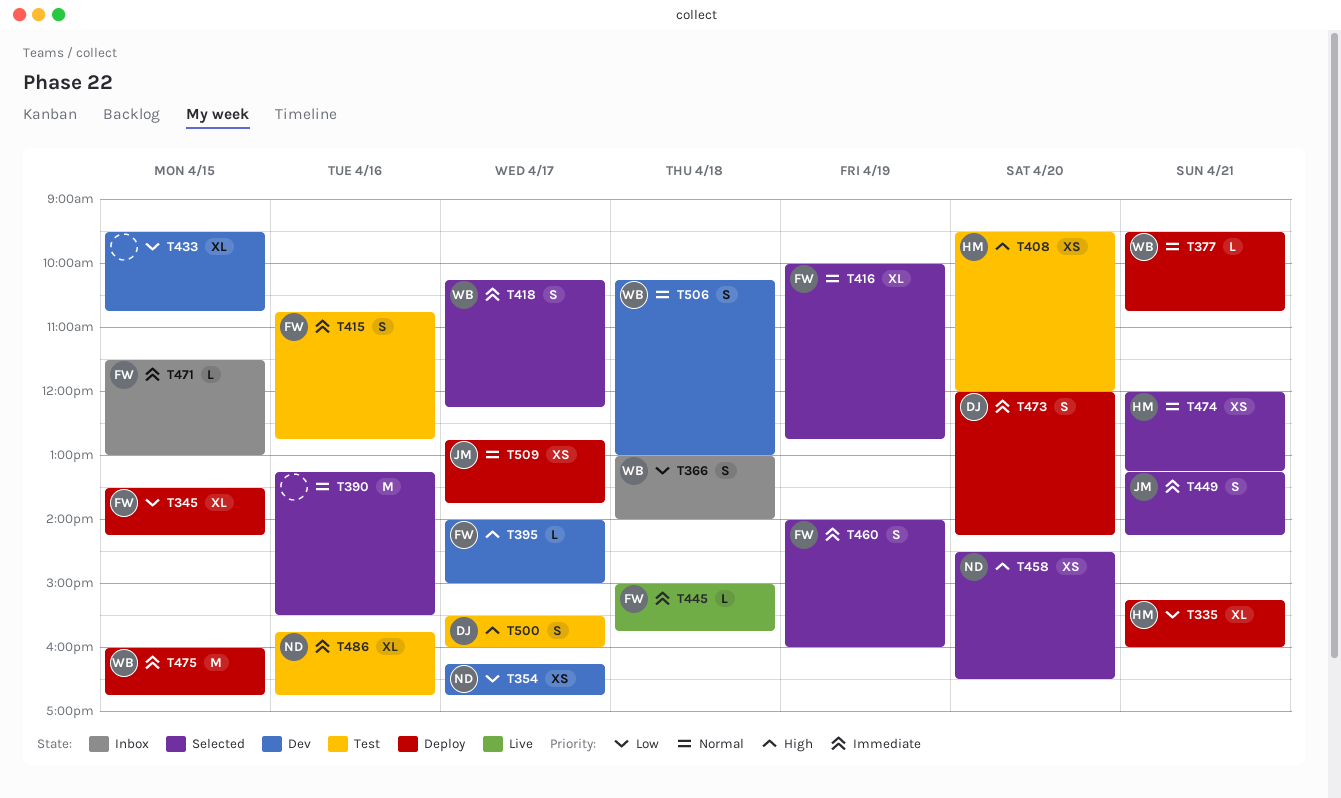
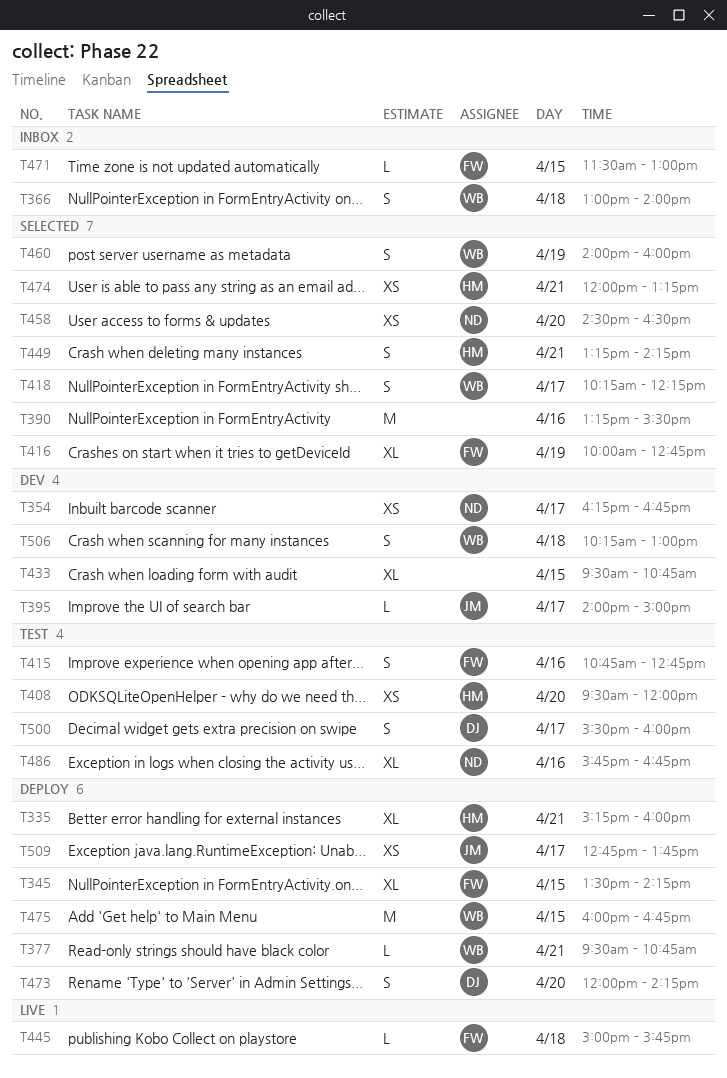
T395, owner: FW -> JM
T449, owner: JM -> HM
T460, owner: FW -> WB

